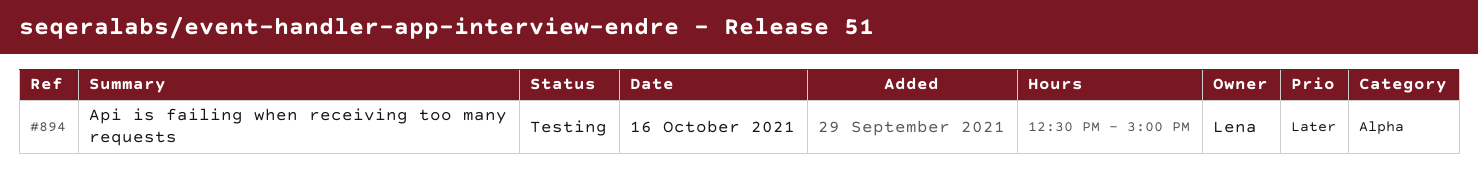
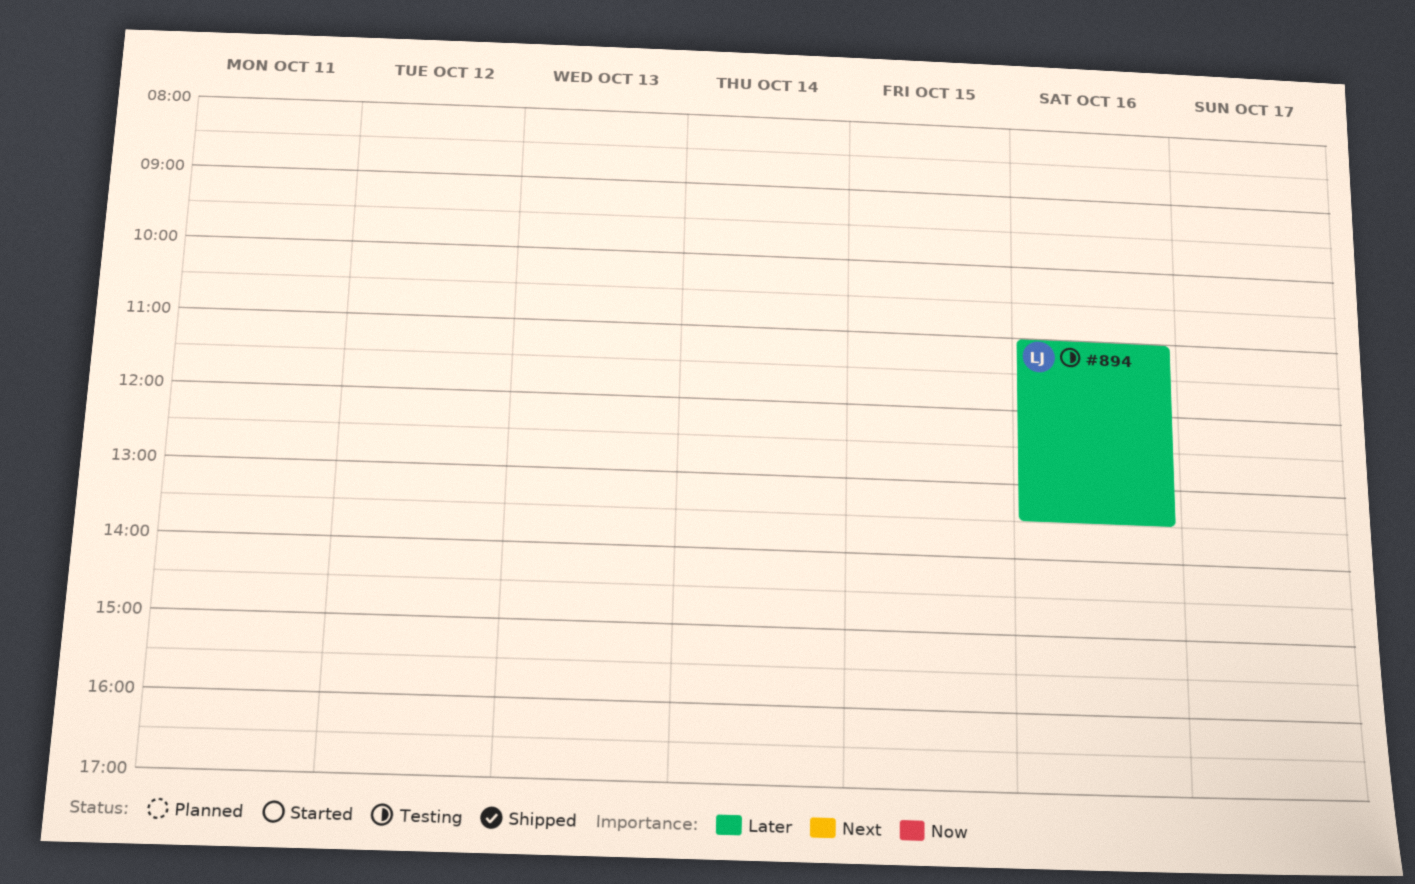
#894, begins: 12:30 -> 11:00
#894, ends: 15:00 -> 13:30

